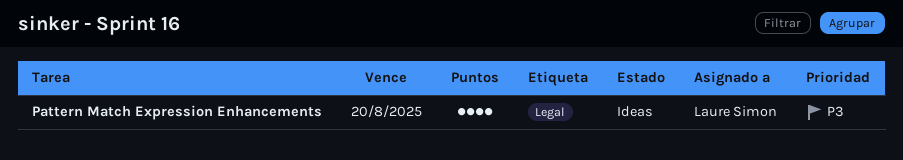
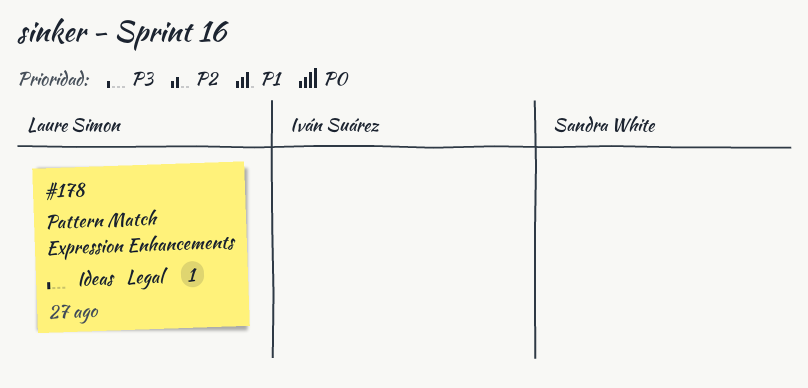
Pattern Match Expression Enhancements, estimate: 4 -> 1
Pattern Match Expression Enhancements, due: Aug 20 -> Aug 27

